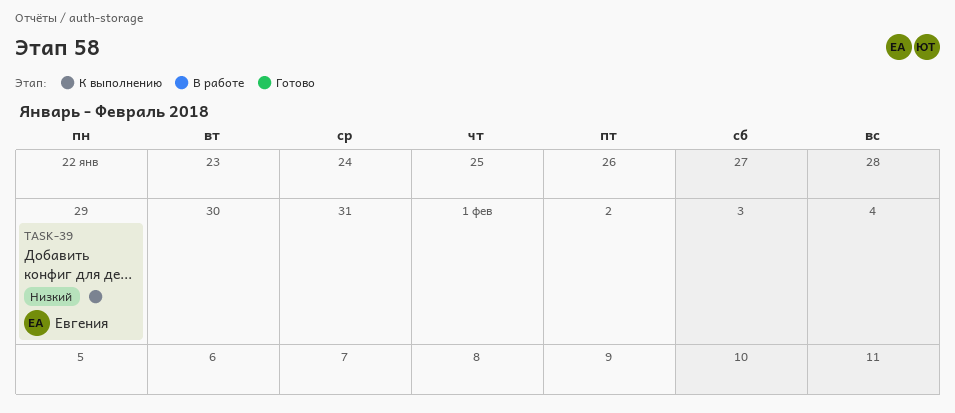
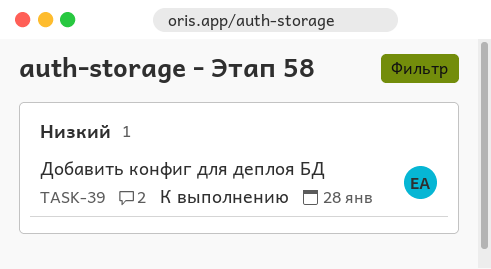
TASK-39, due: Jan 29 -> Jan 28

